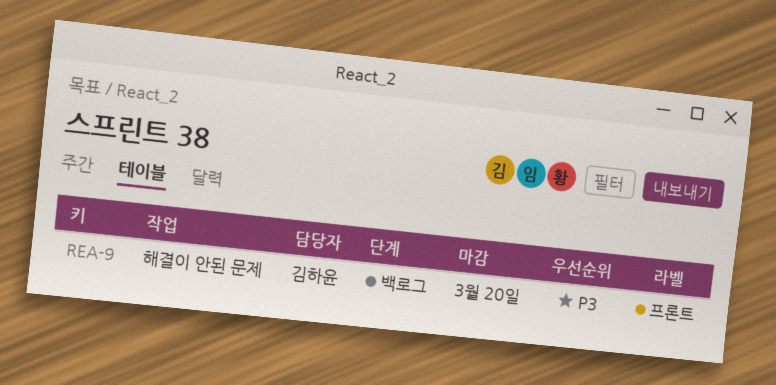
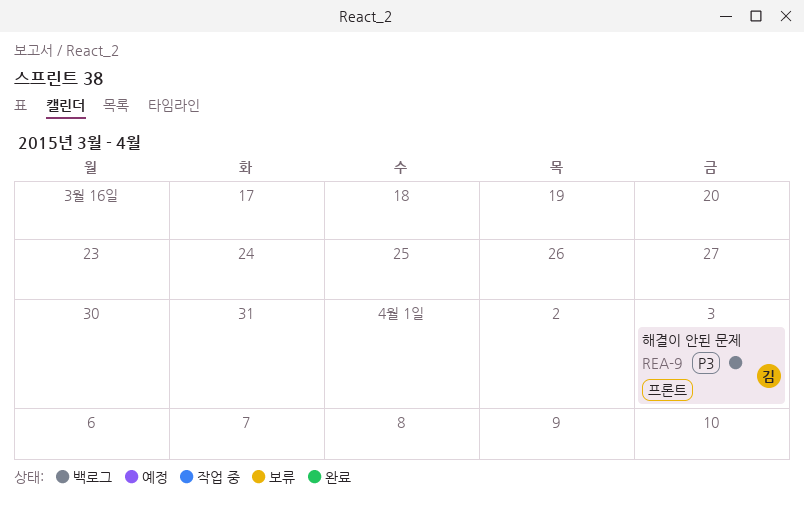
REA-9, due: Mar 20 -> Apr 3

